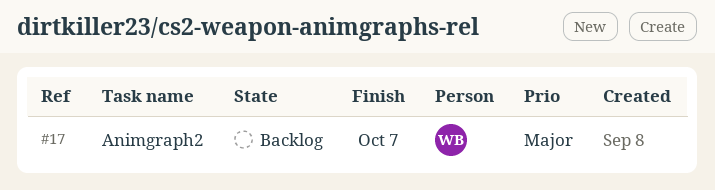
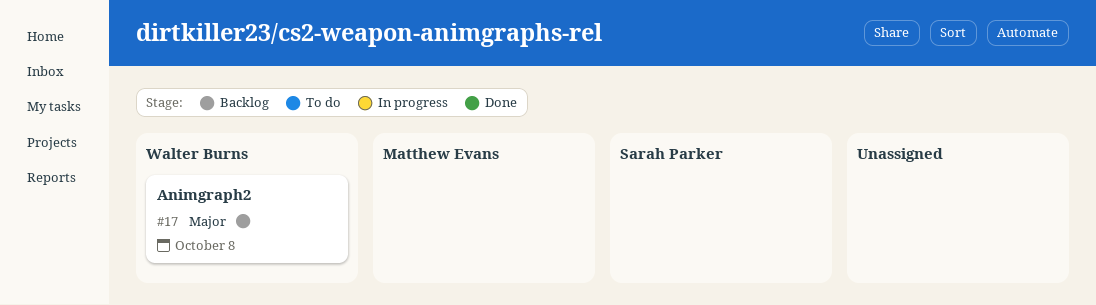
#17, due: Oct 7 -> Oct 8

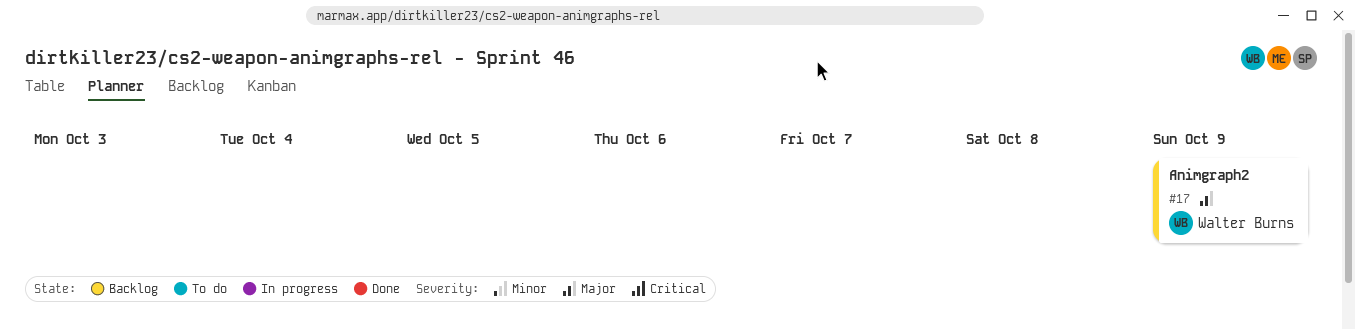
#17, due: Oct 8 -> Oct 9

